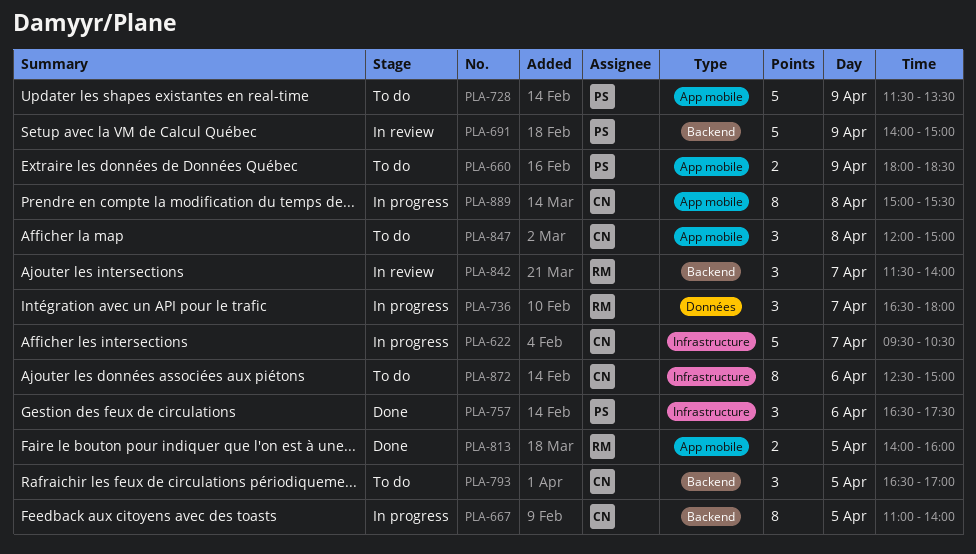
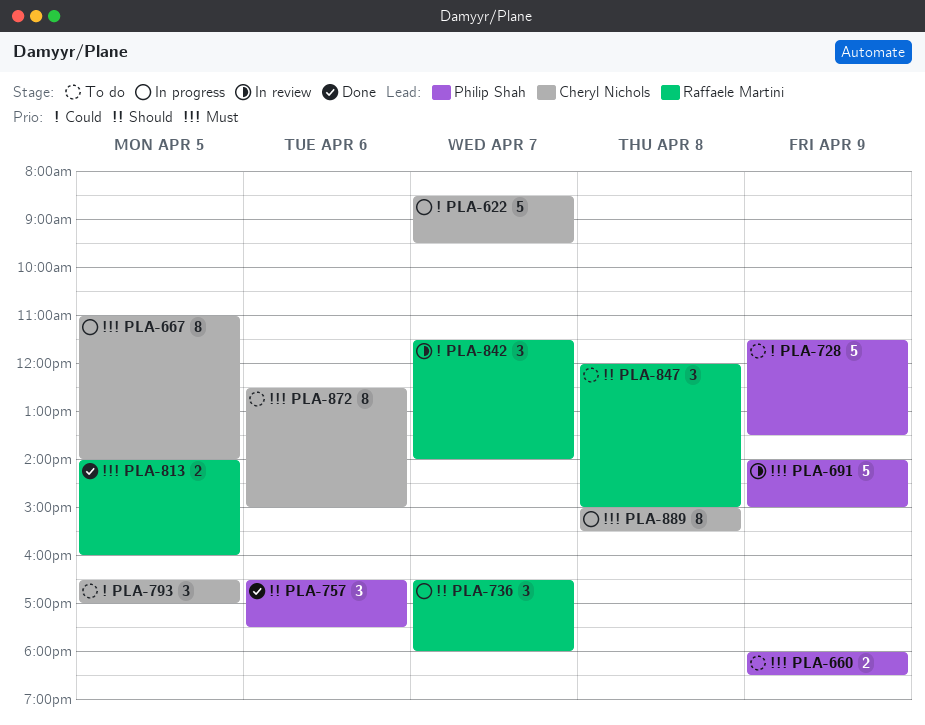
PLA-622, begins: 09:30 -> 08:30
PLA-622, ends: 10:30 -> 09:30
PLA-847, owner: Cheryl Nichols -> Raffaele Martini

